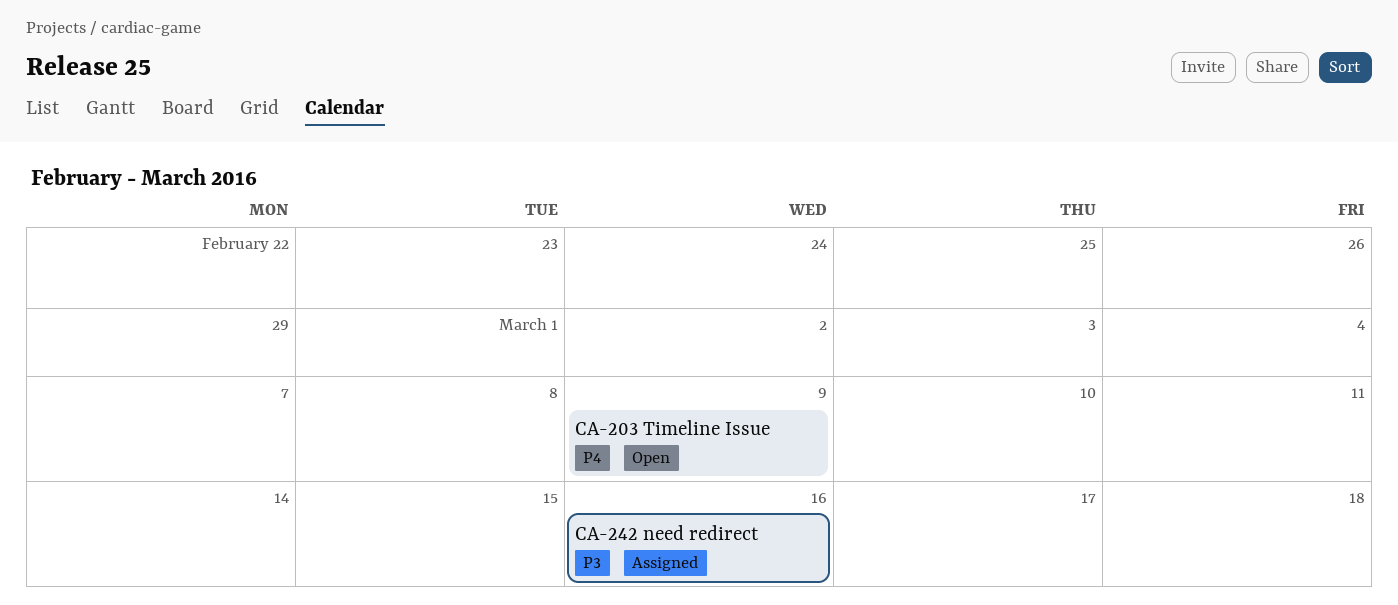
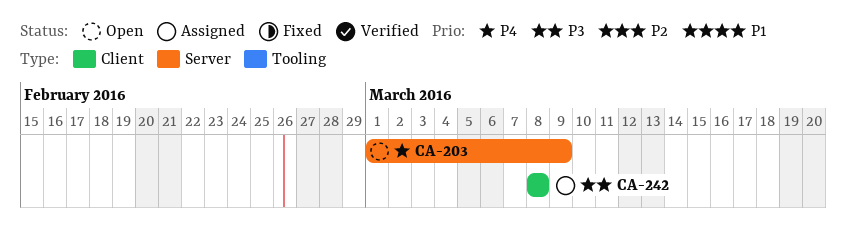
CA-242, due: Mar 16 -> Mar 8

